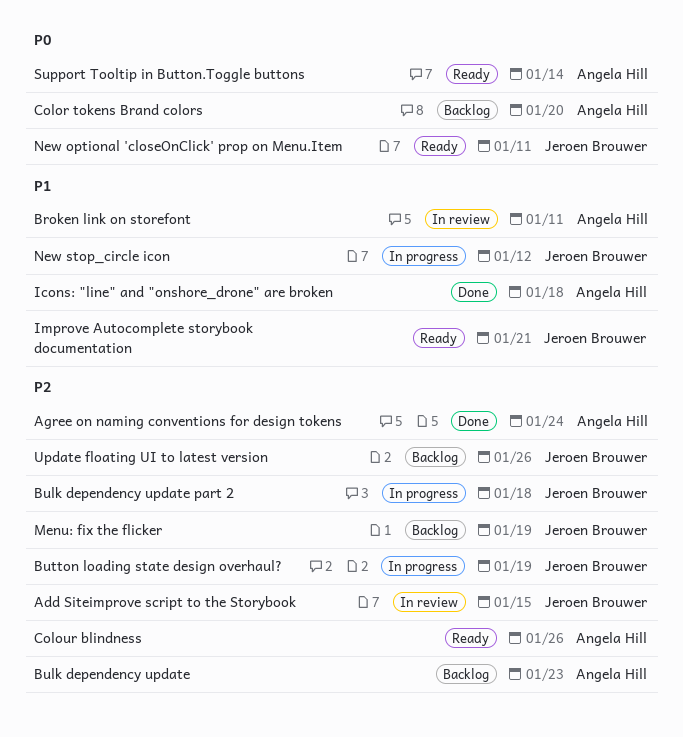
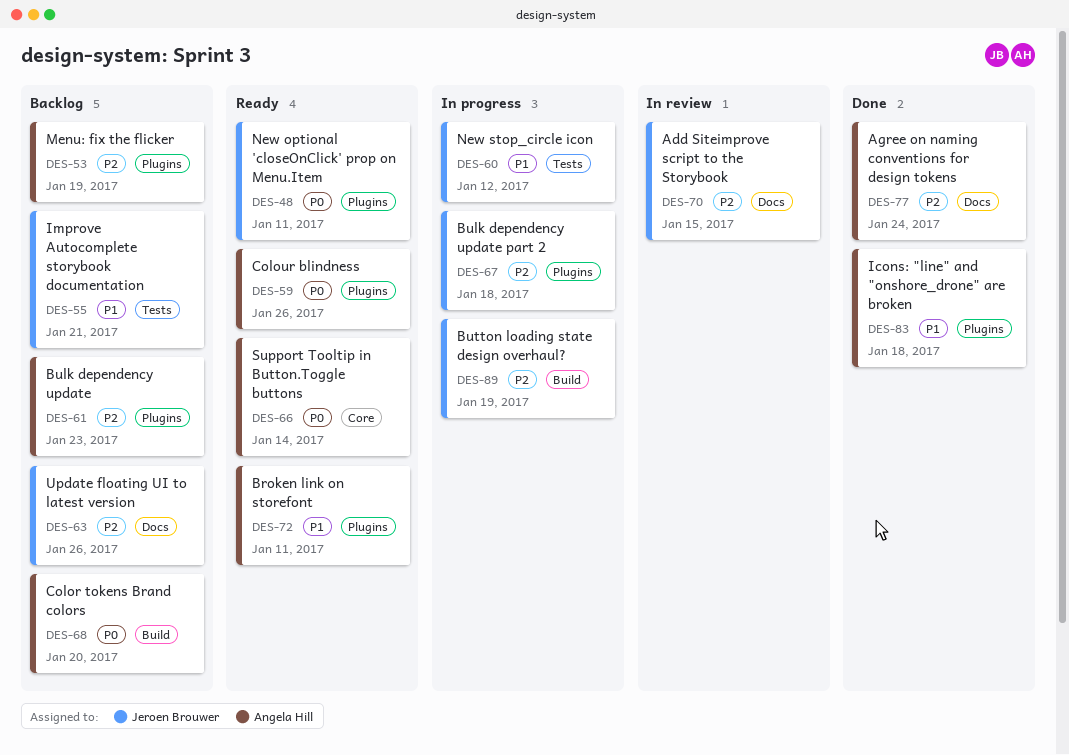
Broken link on storefont, status: In review -> Ready
Colour blindness, priority: P2 -> P0
Improve Autocomplete storybook documentation, status: Ready -> Backlog
Menu: fix the flicker, owner: Jeroen Brouwer -> Angela Hill

